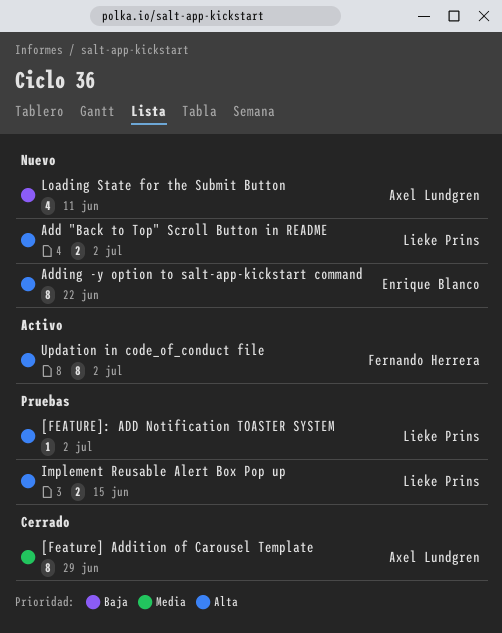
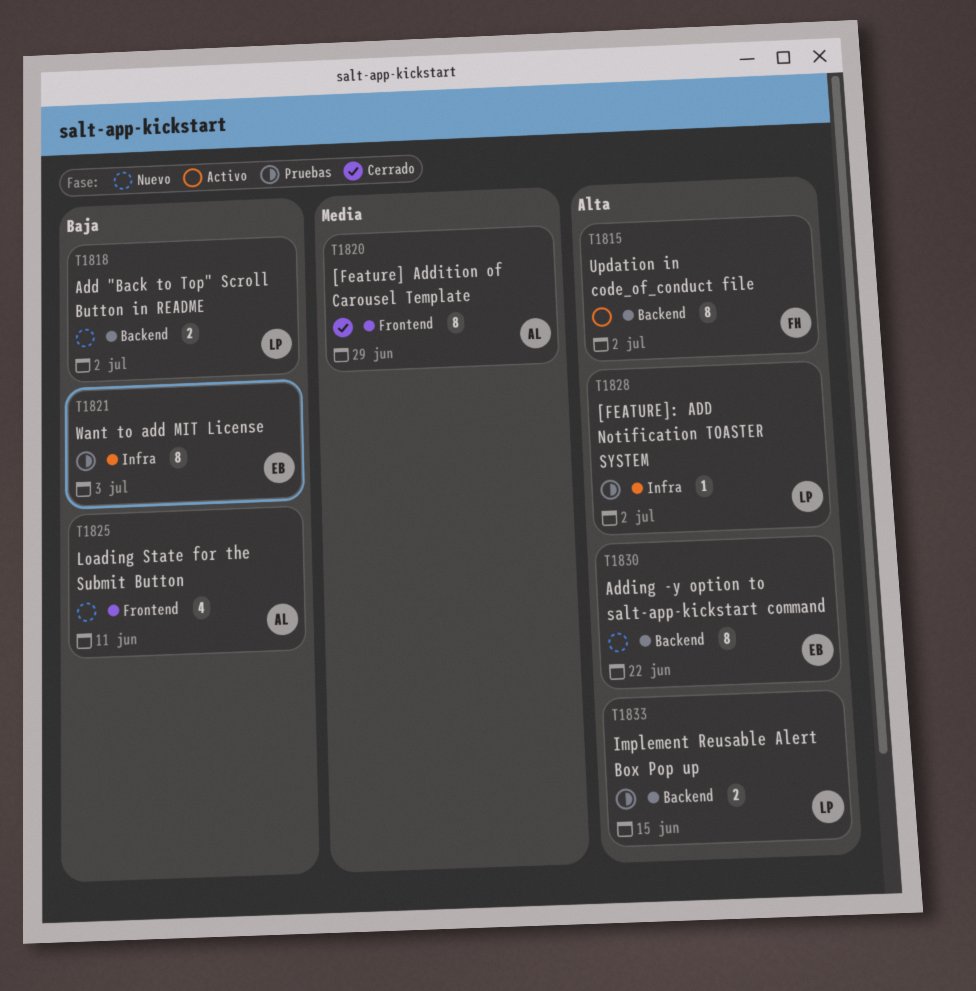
Add "Back to Top" Scroll Button in README, priority: Alta -> Baja
Want to add MIT License: none -> present

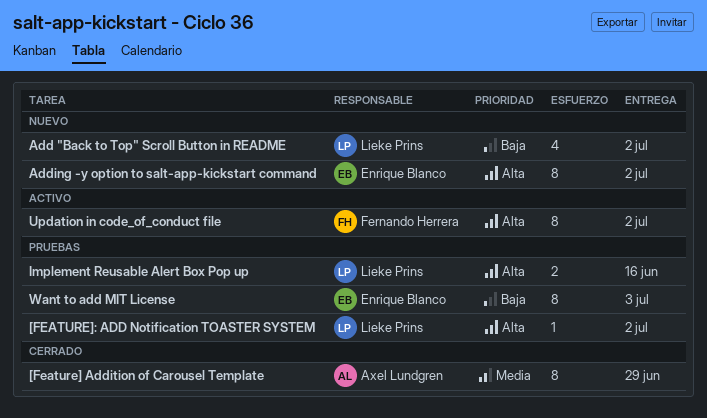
Add "Back to Top" Scroll Button in README, estimate: 2 -> 4
Adding -y option to salt-app-kickstart command, due: Jun 22 -> Jul 2
Implement Reusable Alert Box Pop up, due: Jun 15 -> Jun 16
Loading State for the Submit Button: present -> none

